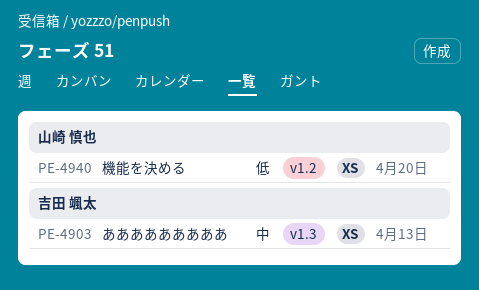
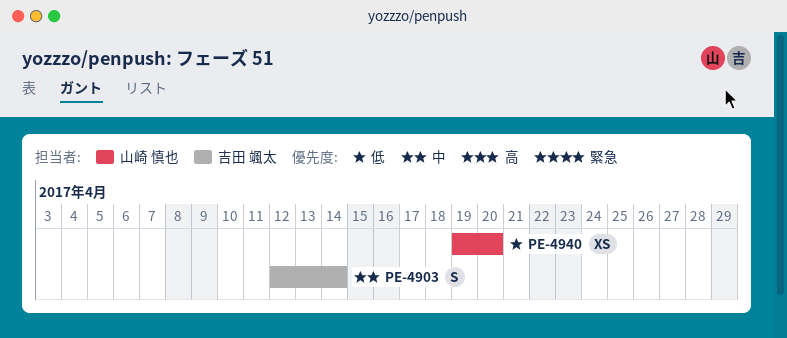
PE-4903, estimate: XS -> S
PE-4903, due: Apr 13 -> Apr 14

